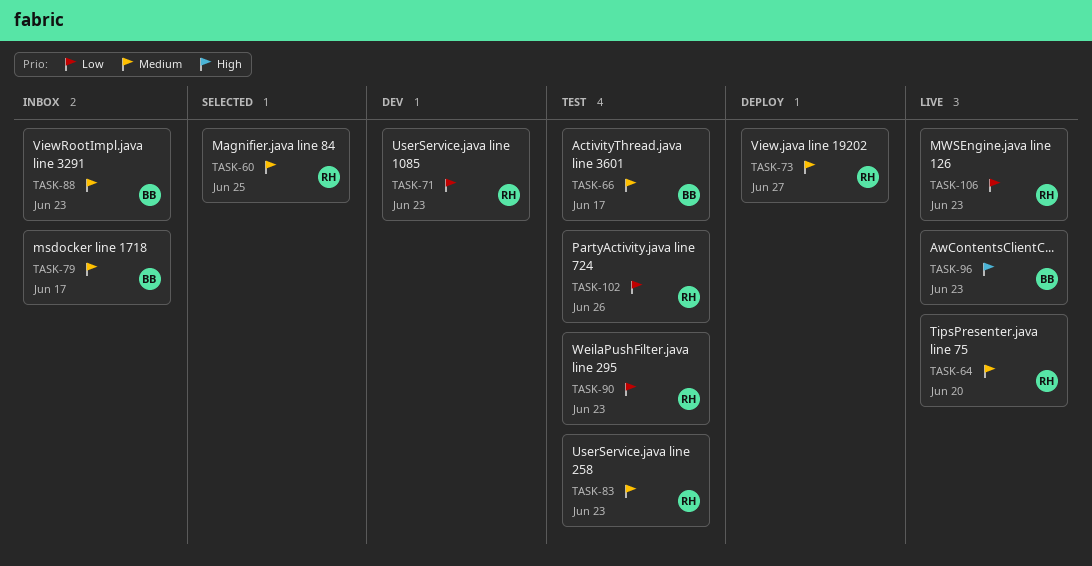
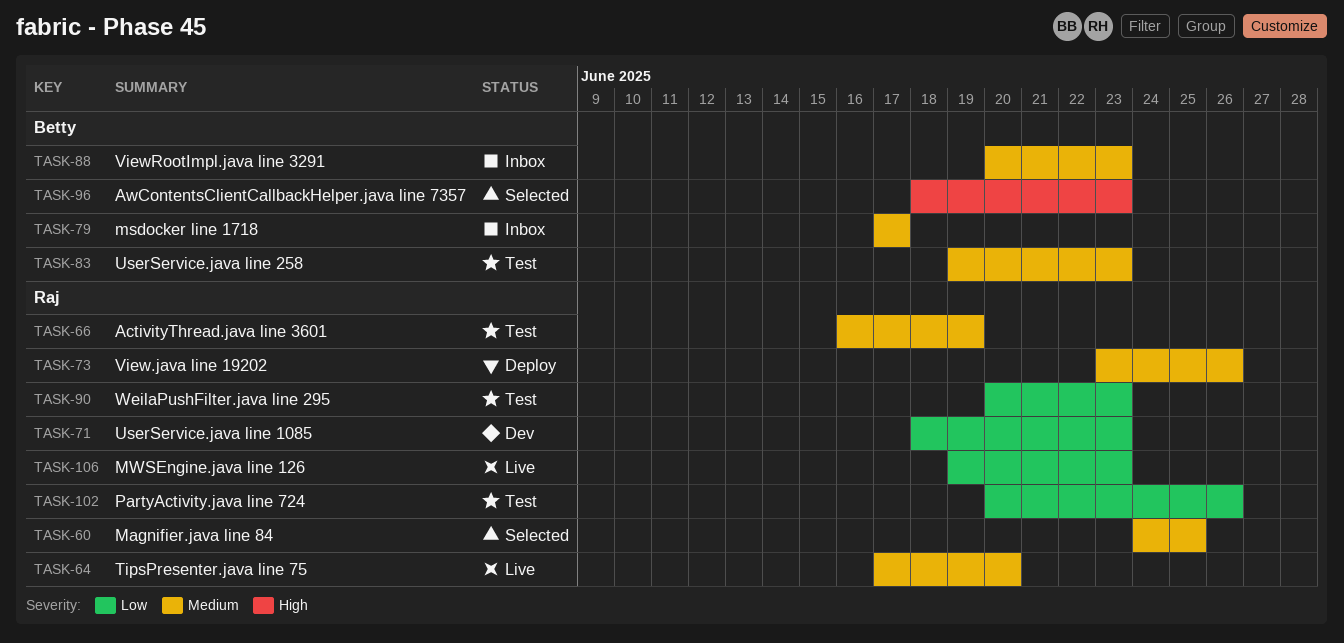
TASK-66, owner: Betty -> Raj
TASK-66, due: Jun 17 -> Jun 19
TASK-73, due: Jun 27 -> Jun 26
TASK-83, owner: Raj -> Betty
TASK-96, status: Live -> Selected

